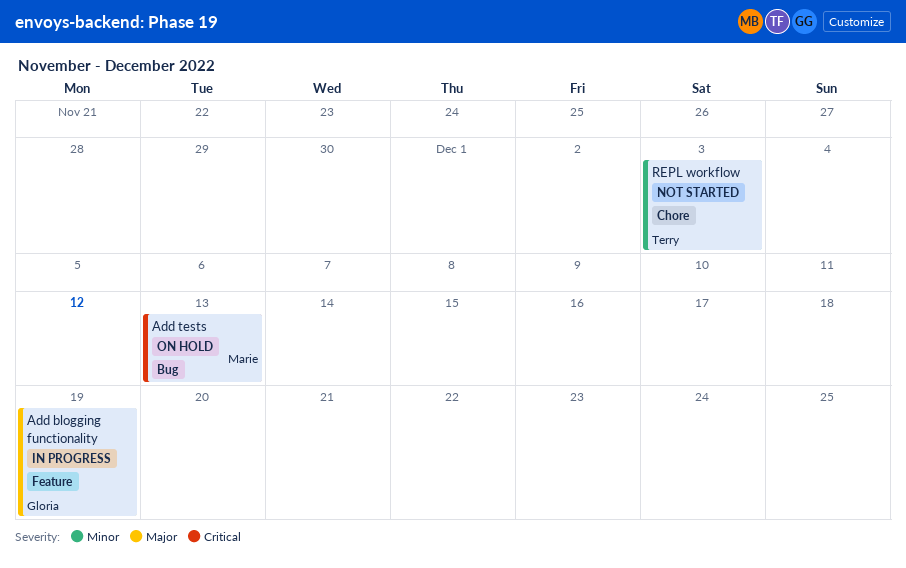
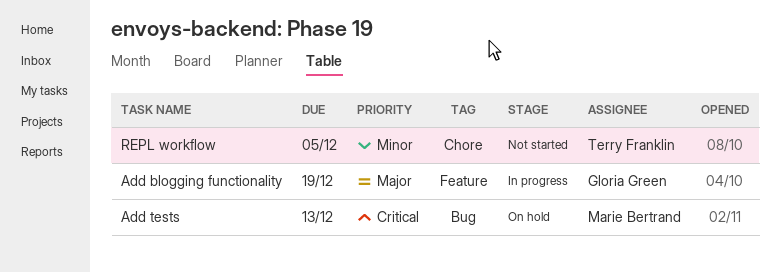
REPL workflow, due: Dec 3 -> Dec 5

